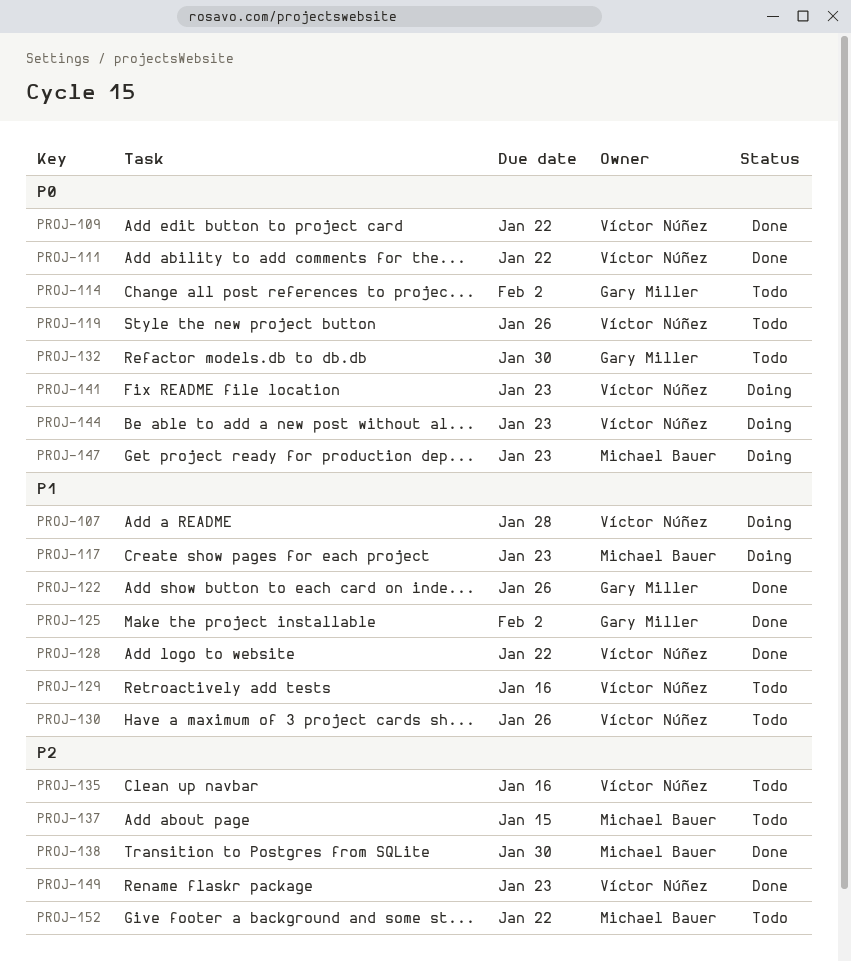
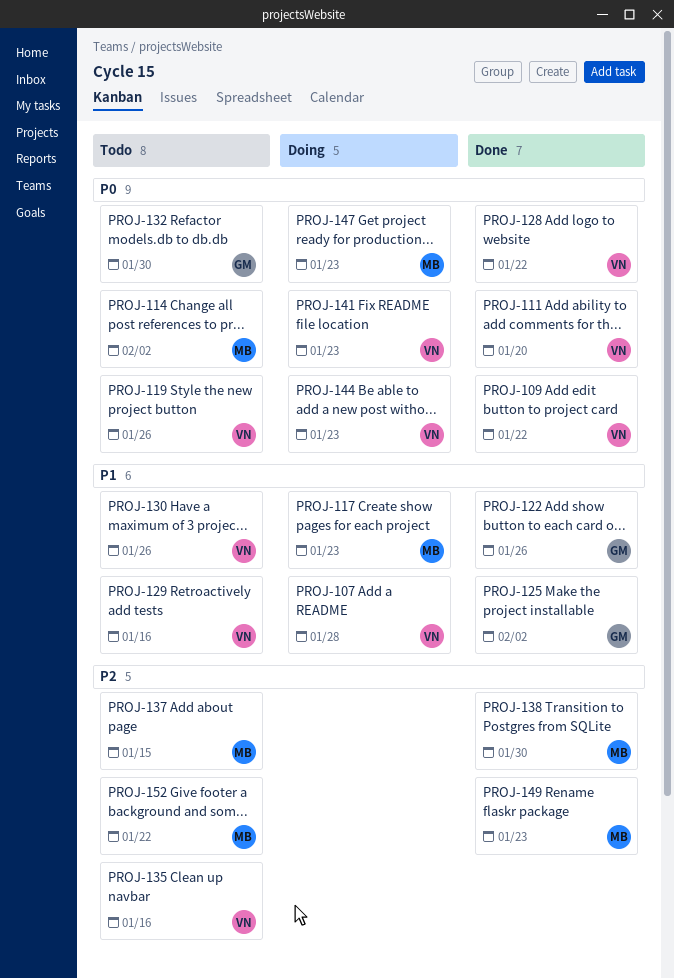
PROJ-111, due: Jan 22 -> Jan 20
PROJ-114, owner: Gary Miller -> Michael Bauer
PROJ-128, priority: P1 -> P0
PROJ-149, owner: Víctor Núñez -> Michael Bauer

